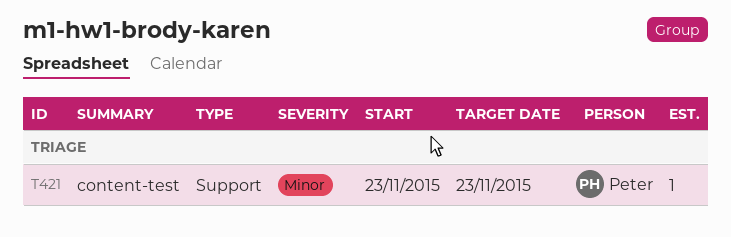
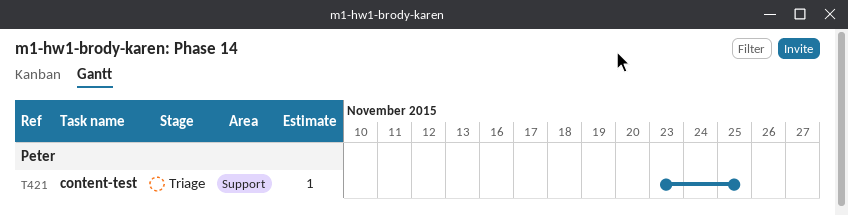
T421, due: Nov 23 -> Nov 25

